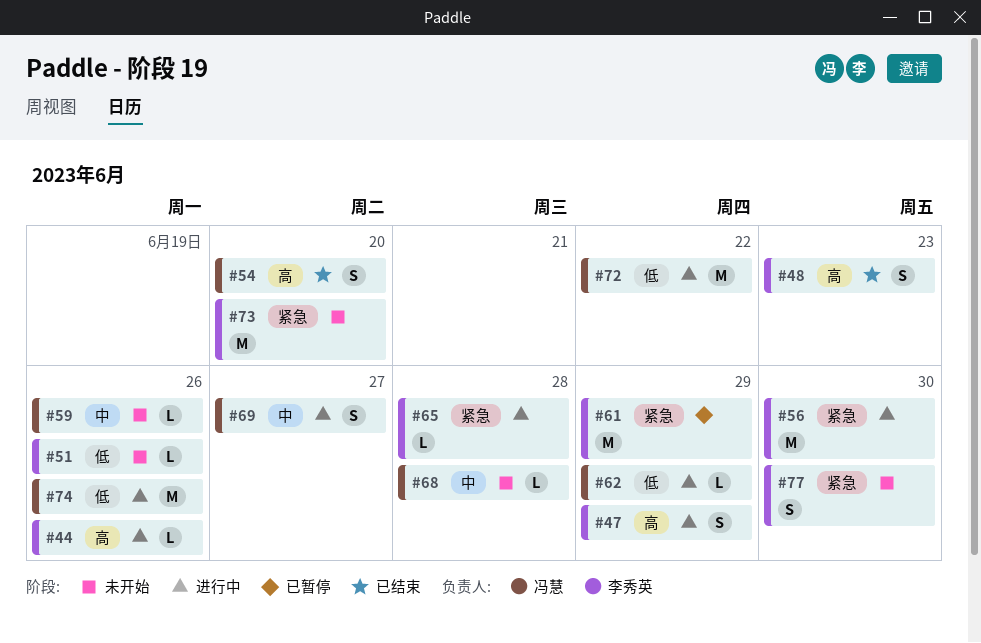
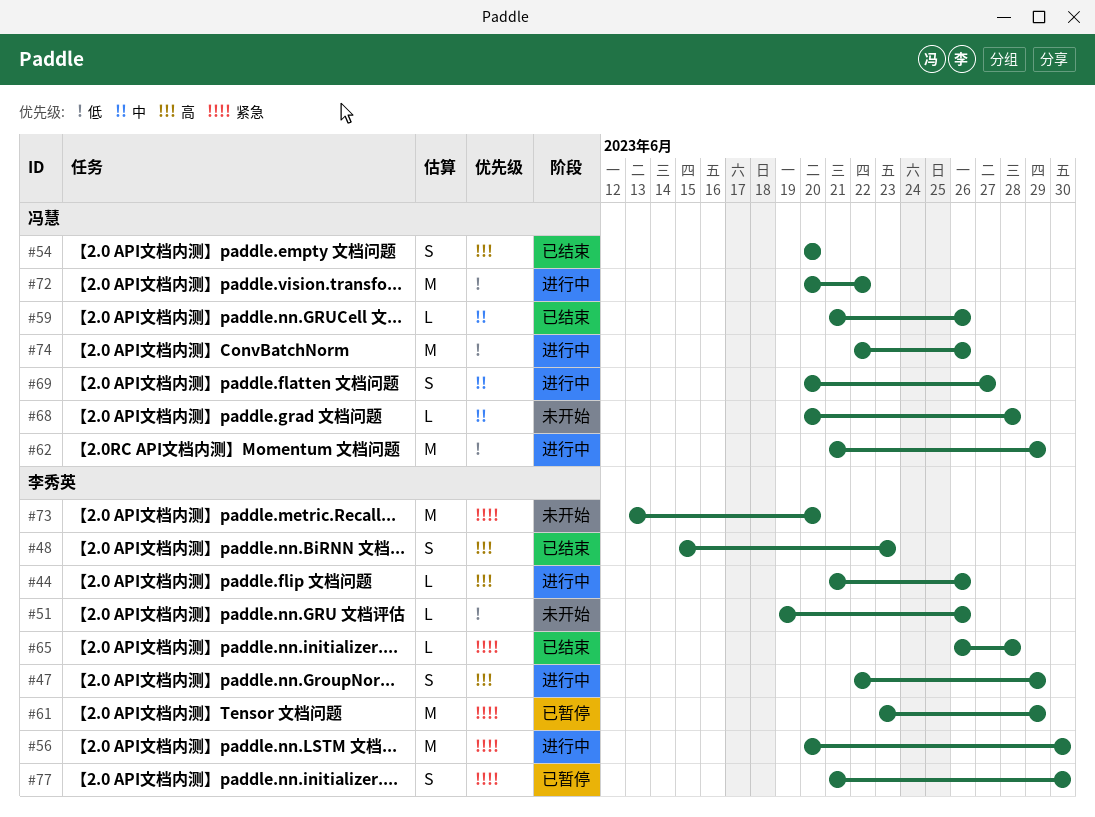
#59, status: 未开始 -> 已结束
#62, estimate: L -> M
#65, status: 进行中 -> 已结束
#77, status: 未开始 -> 已暂停

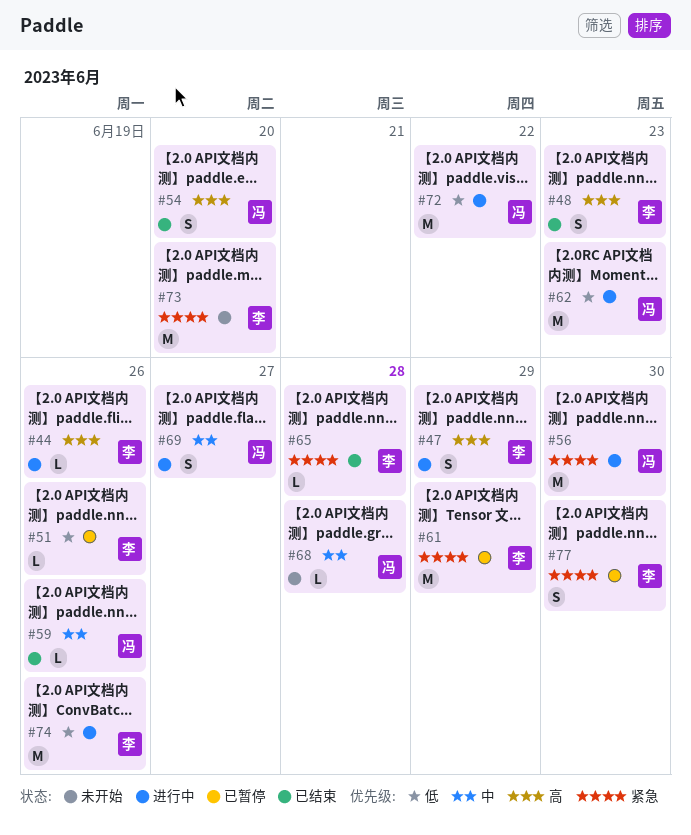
#51, status: 未开始 -> 已暂停
#56, owner: 李秀英 -> 冯慧
#62, due: Jun 29 -> Jun 23
#74, owner: 冯慧 -> 李秀英

